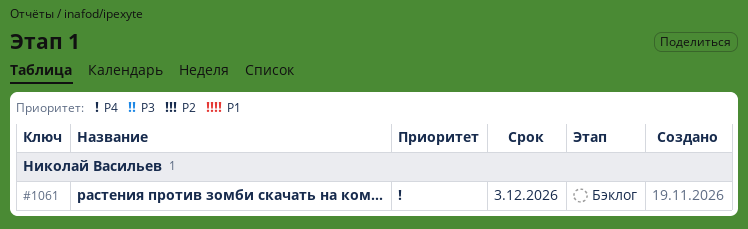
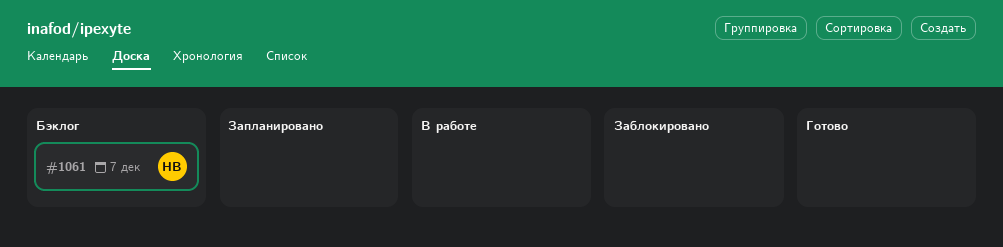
#1061, due: Dec 3 -> Dec 7

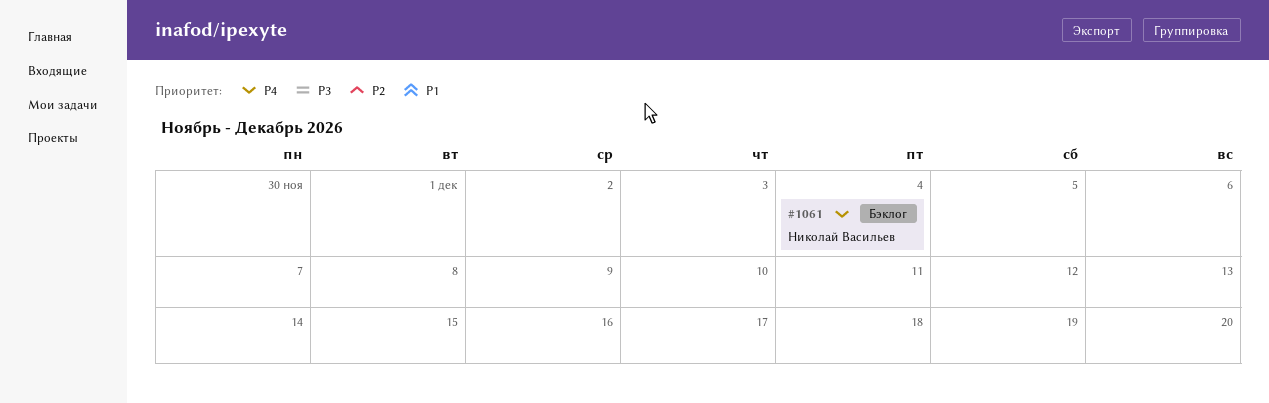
#1061, due: Dec 7 -> Dec 4

